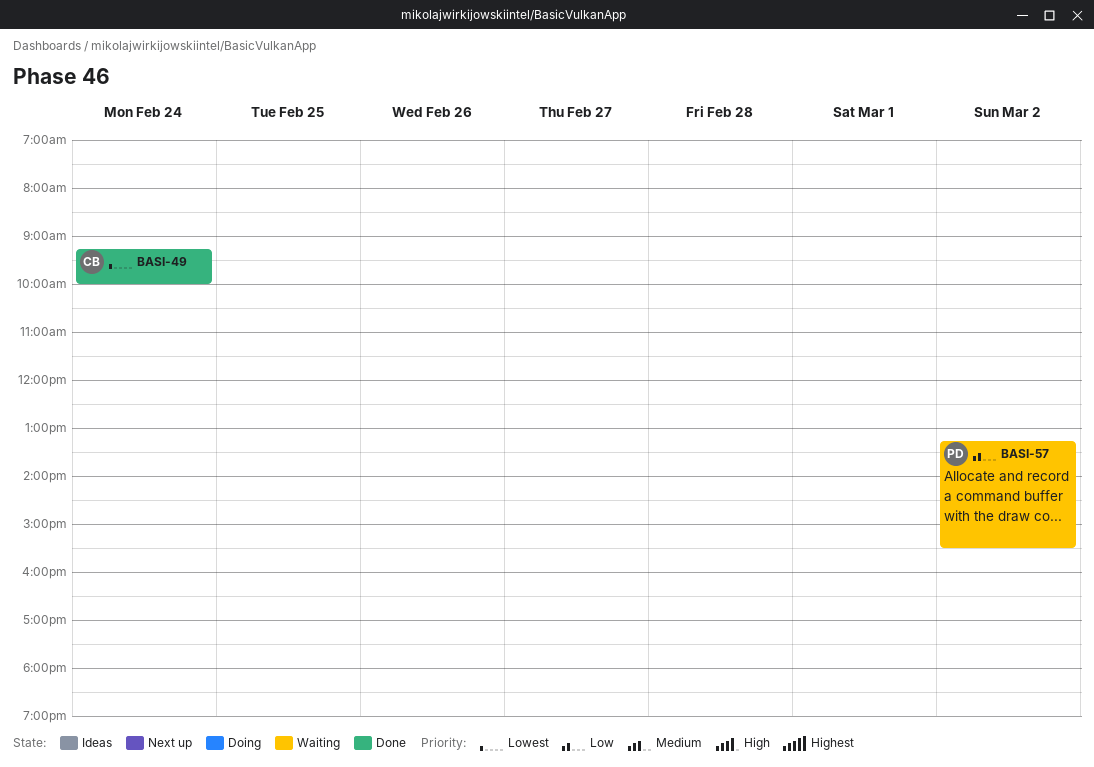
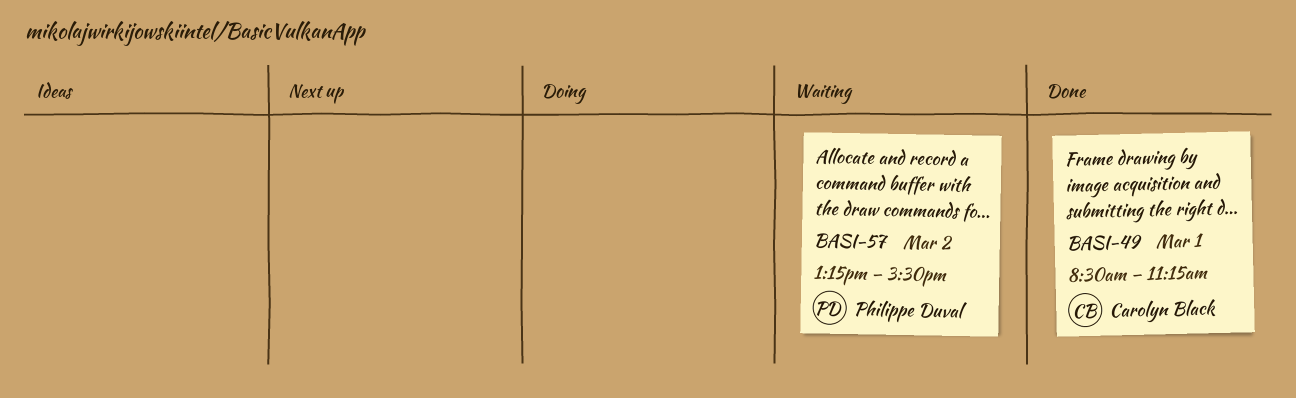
BASI-49, day: Feb 24 -> Mar 1
BASI-49, begins: 09:15 -> 08:30
BASI-49, ends: 10:00 -> 11:15

